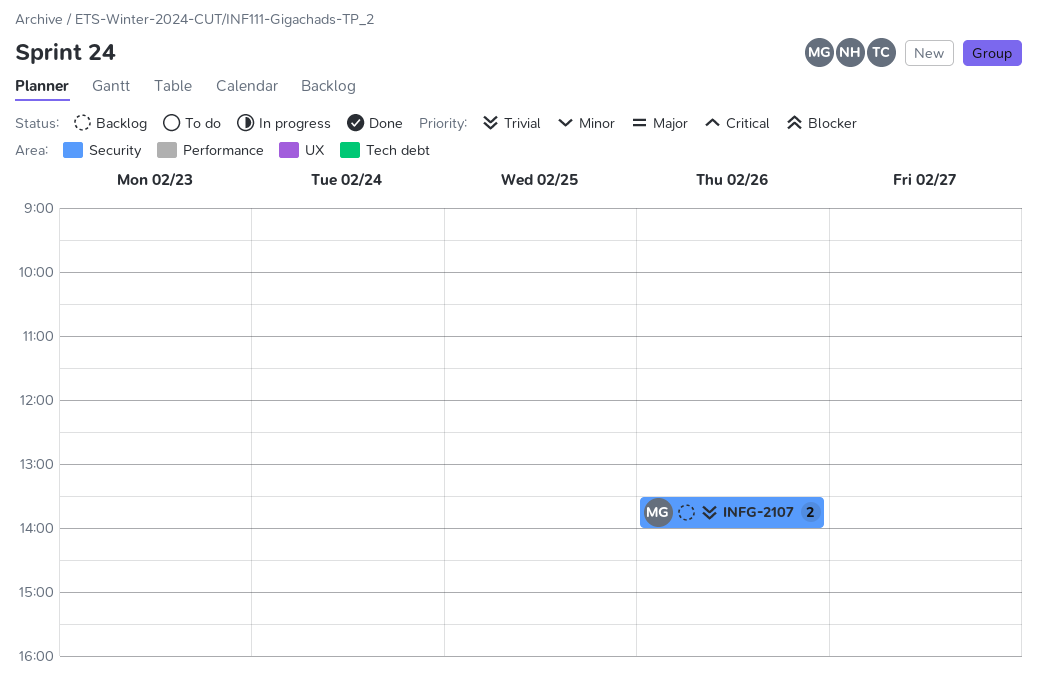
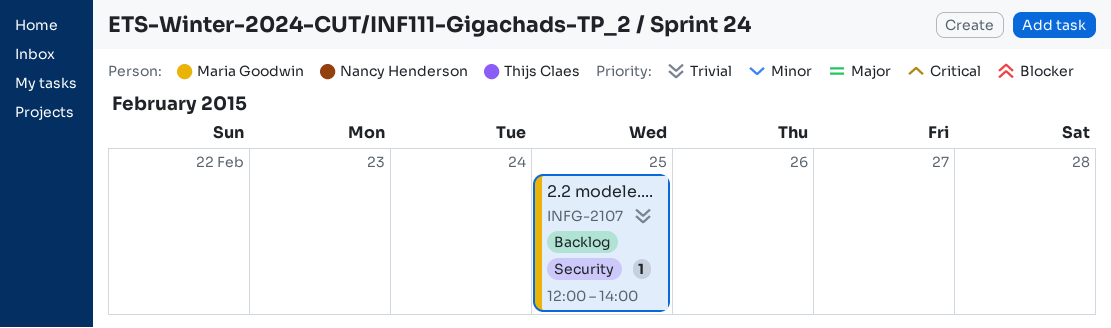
INFG-2107, estimate: 2 -> 1
INFG-2107, day: Feb 26 -> Feb 25
INFG-2107, begins: 13:30 -> 12:00

